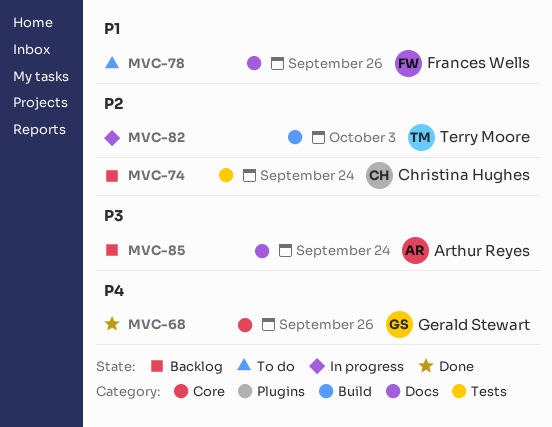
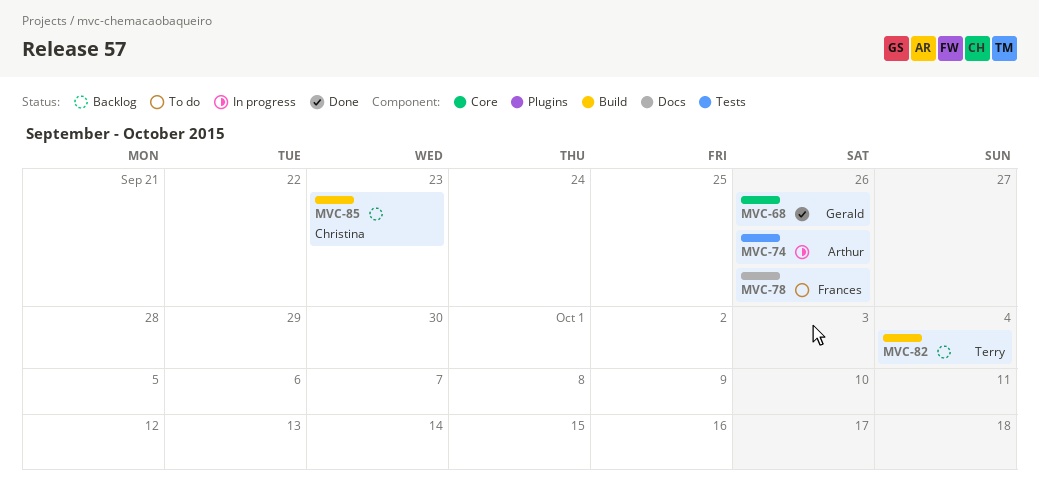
MVC-74, status: Backlog -> In progress
MVC-74, owner: Christina Hughes -> Arthur Reyes
MVC-74, due: Sep 24 -> Sep 26
MVC-82, status: In progress -> Backlog
MVC-82, due: Oct 3 -> Oct 4
MVC-85, owner: Arthur Reyes -> Christina Hughes
MVC-85, label: Docs -> Build
MVC-85, due: Sep 24 -> Sep 23

